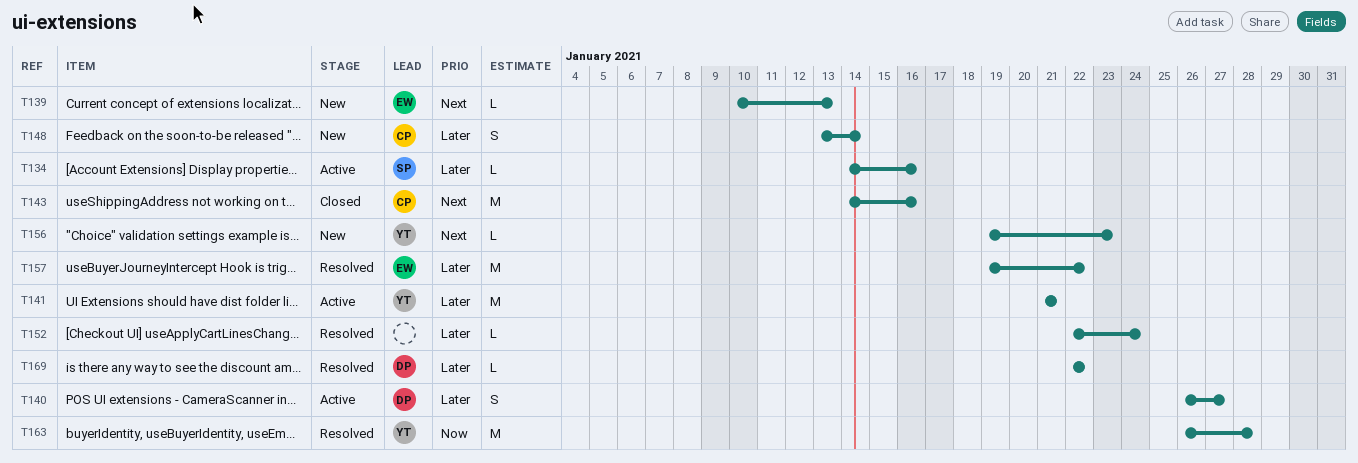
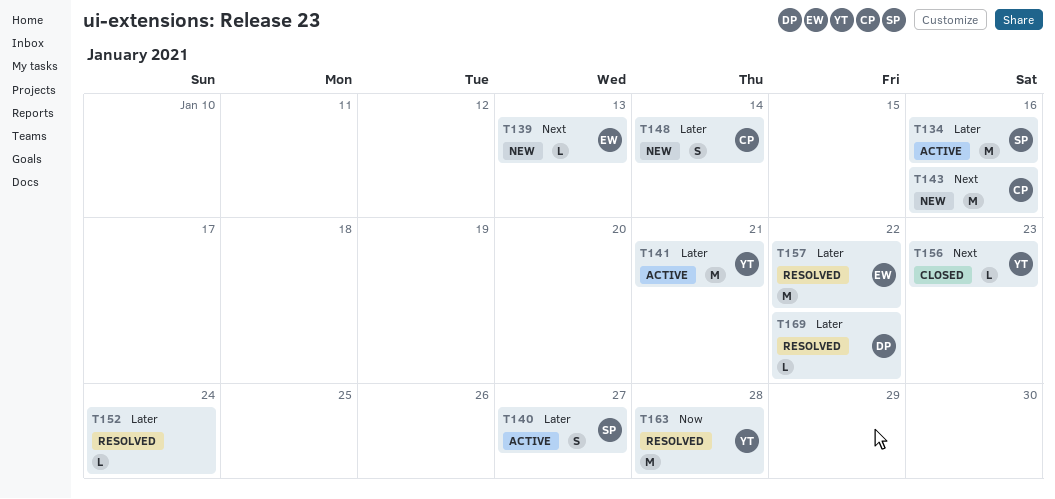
T134, estimate: L -> M
T140, owner: DP -> SP
T143, status: Closed -> New
T156, status: New -> Closed

